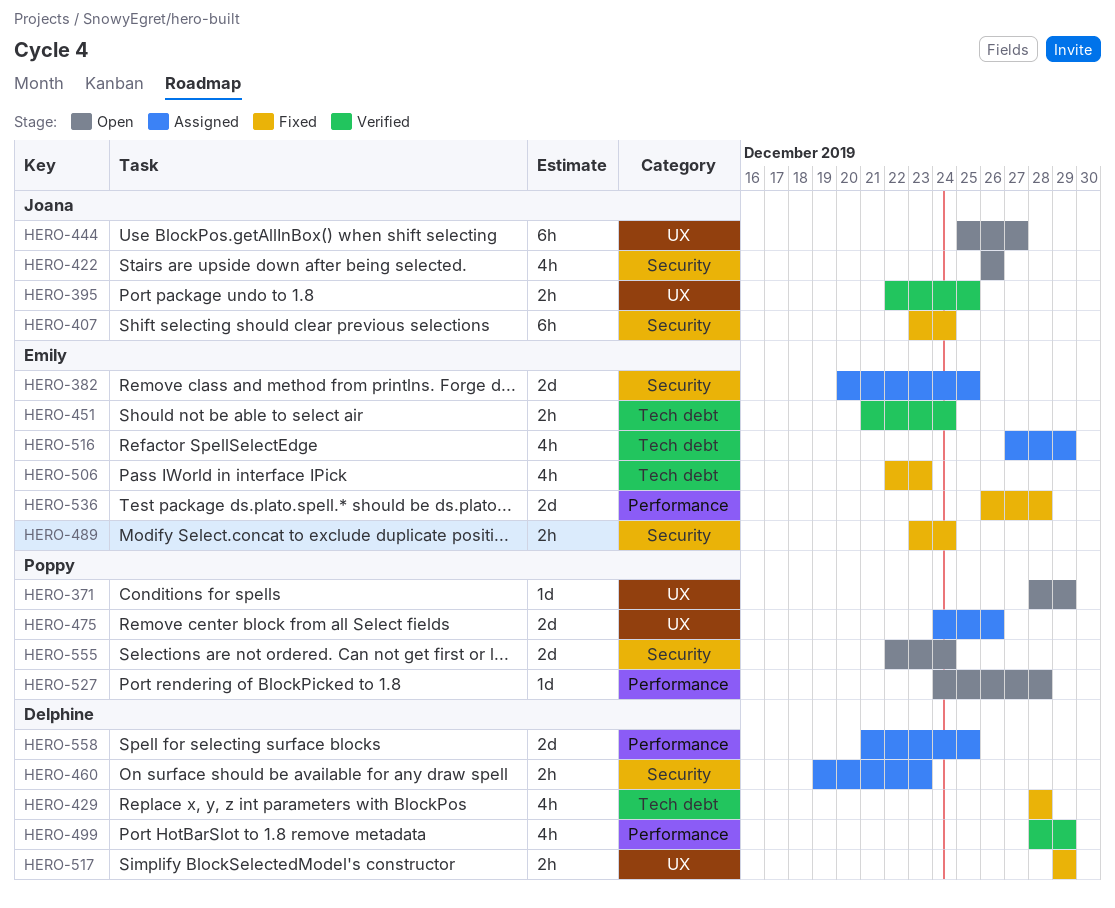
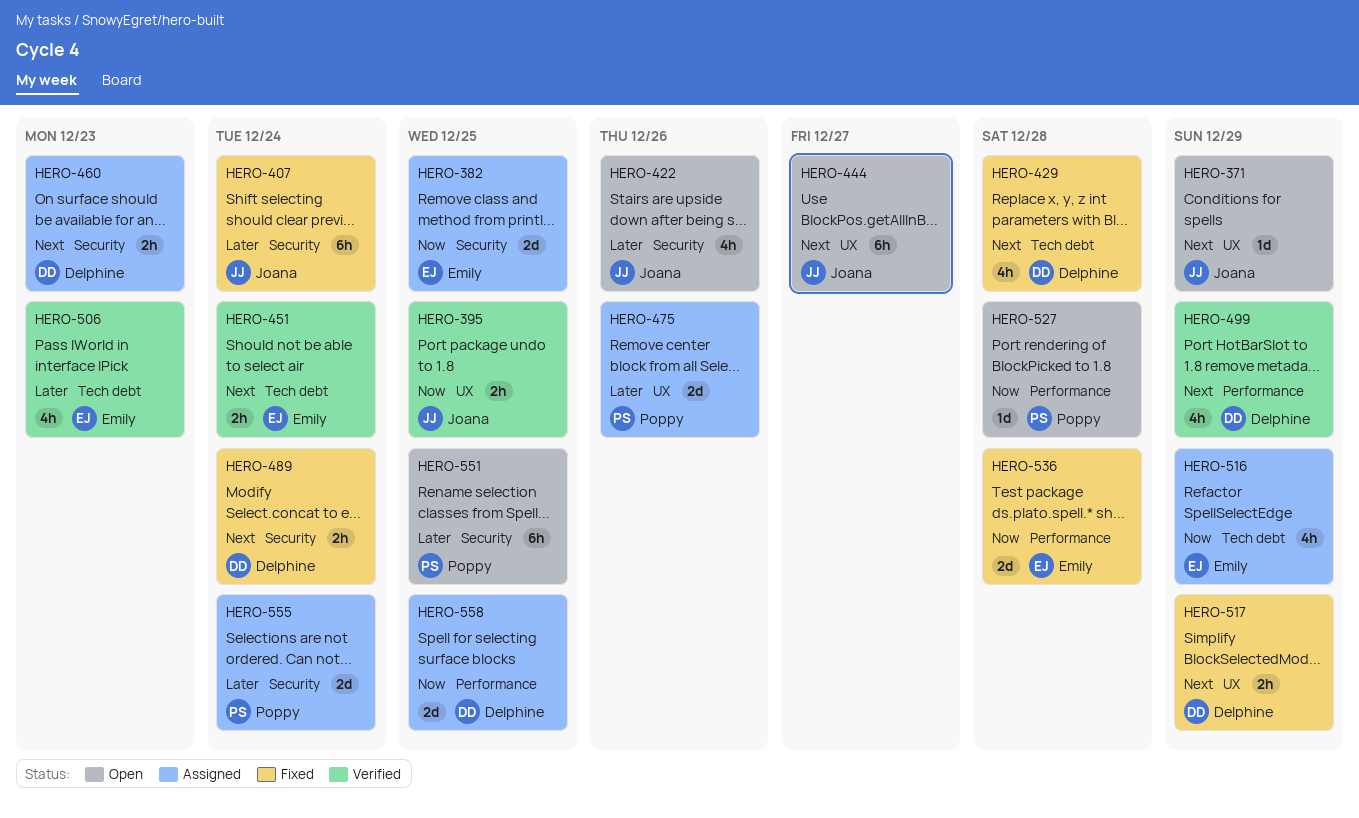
HERO-371, owner: Poppy -> Joana
HERO-489, owner: Emily -> Delphine
HERO-506, status: Fixed -> Verified
HERO-551: none -> present
HERO-555, status: Open -> Assigned

